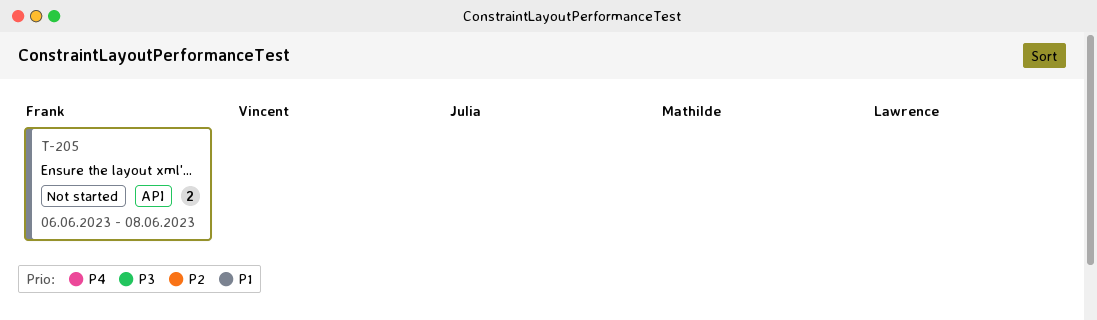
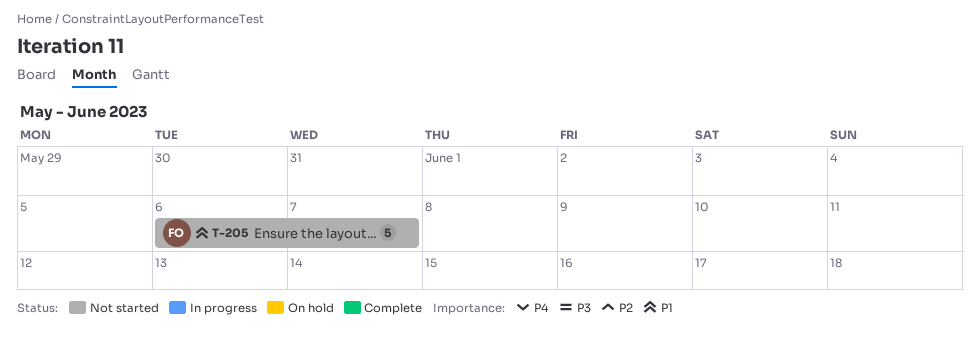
T-205, estimate: 2 -> 5
T-205, due: Jun 8 -> Jun 7

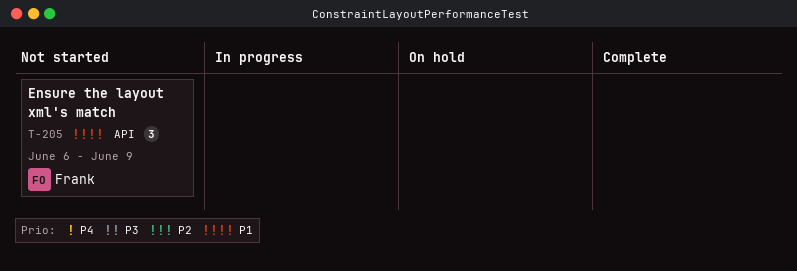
T-205, estimate: 5 -> 3
T-205, due: Jun 7 -> Jun 9

